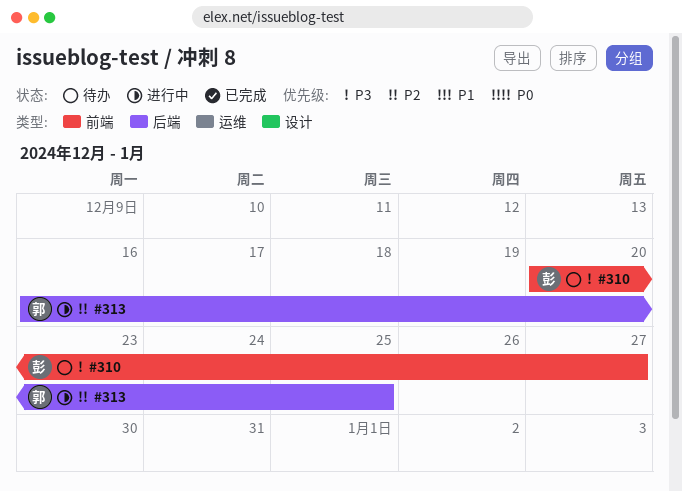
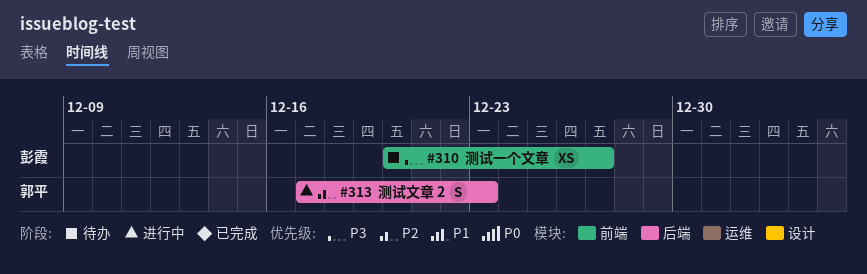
#313, start: Dec 16 -> Dec 17
#313, due: Dec 25 -> Dec 23

